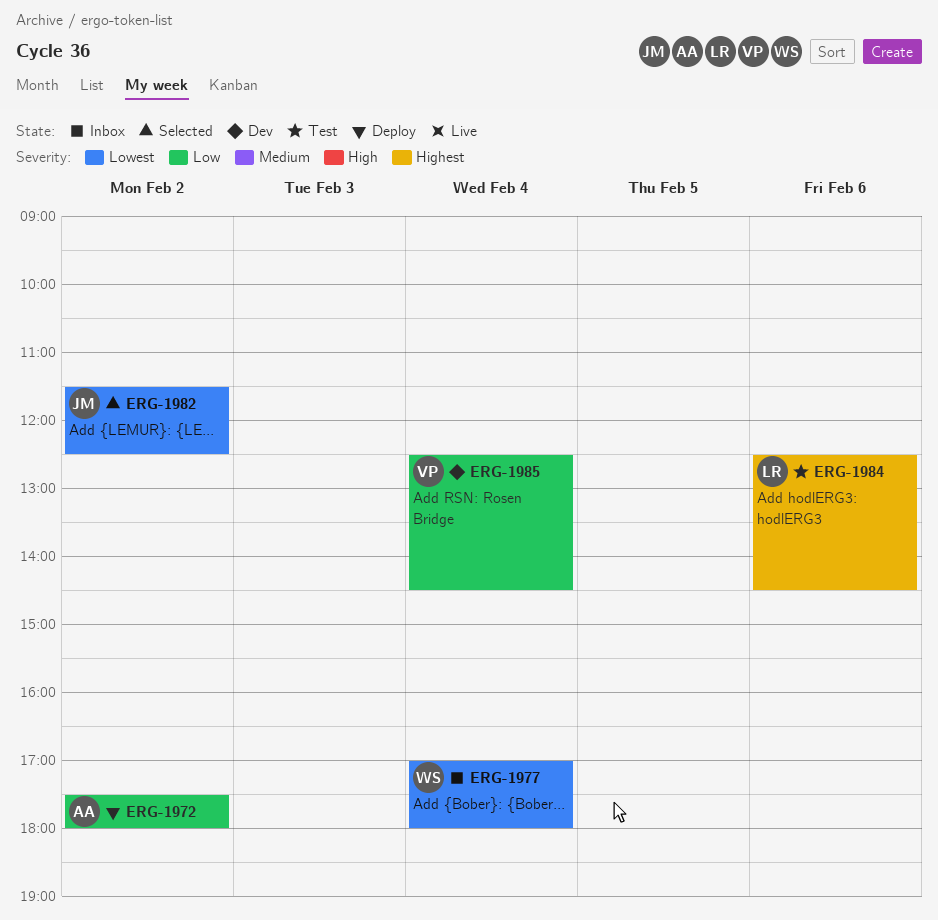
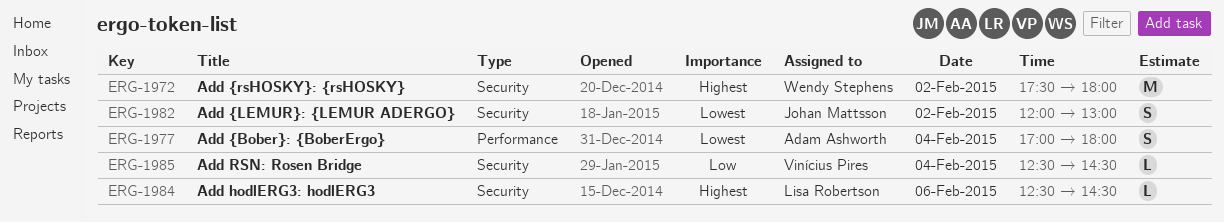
ERG-1972, owner: Adam Ashworth -> Wendy Stephens
ERG-1972, priority: Low -> Highest
ERG-1977, owner: Wendy Stephens -> Adam Ashworth
ERG-1982, begins: 11:30 -> 12:00
ERG-1982, ends: 12:30 -> 13:00

